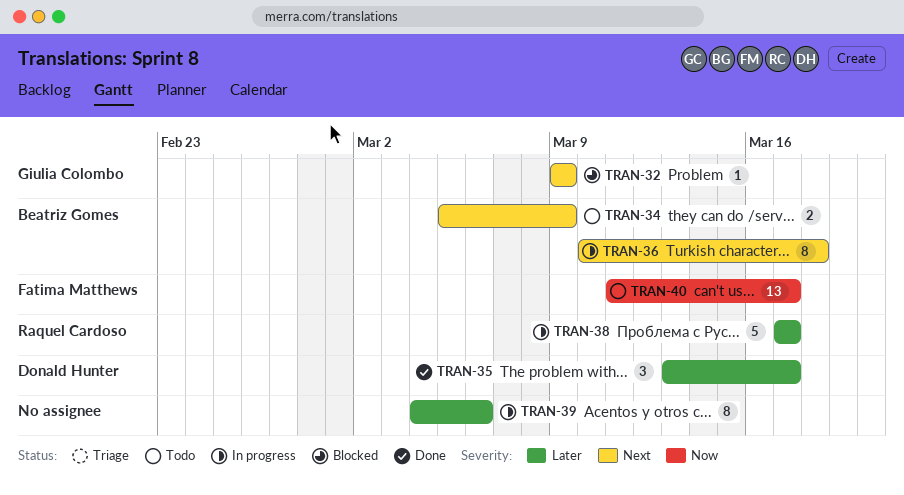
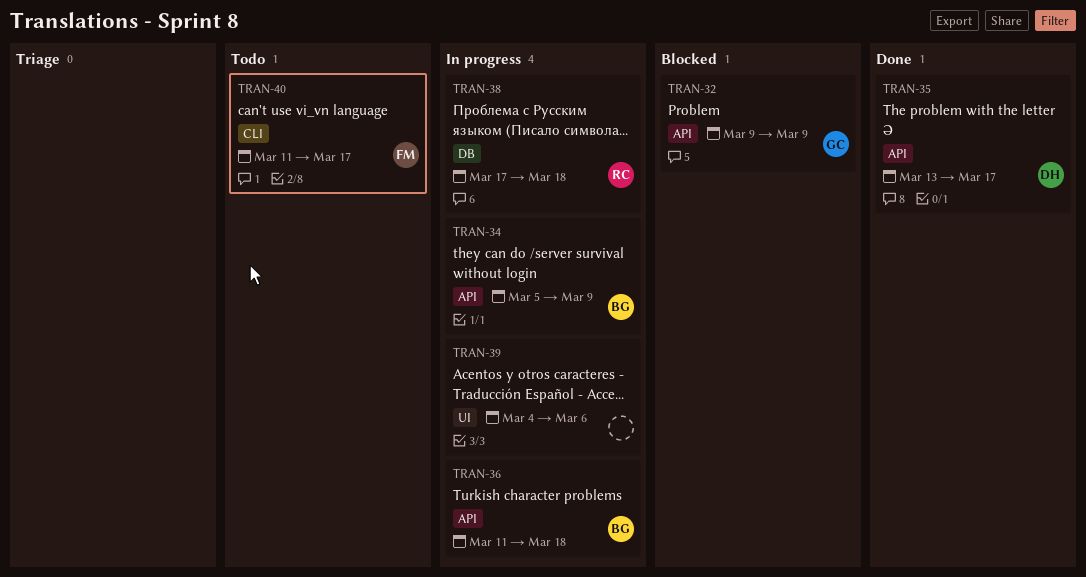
TRAN-34, status: Todo -> In progress
TRAN-36, start: Mar 10 -> Mar 11
TRAN-38, due: Mar 17 -> Mar 18

